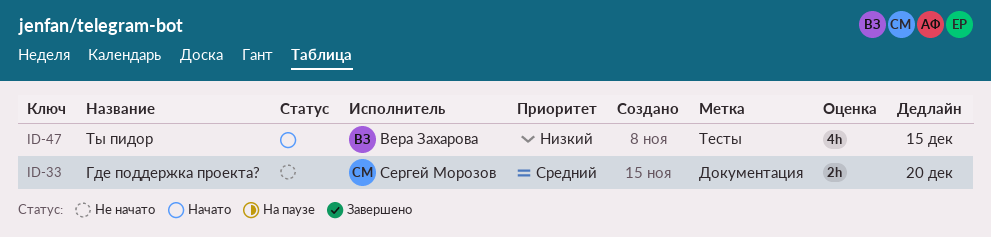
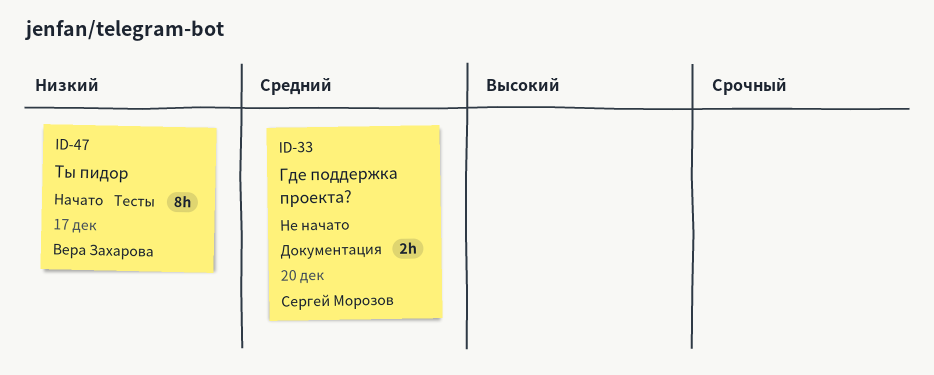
ID-47, estimate: 4h -> 8h
ID-47, due: Dec 15 -> Dec 17

